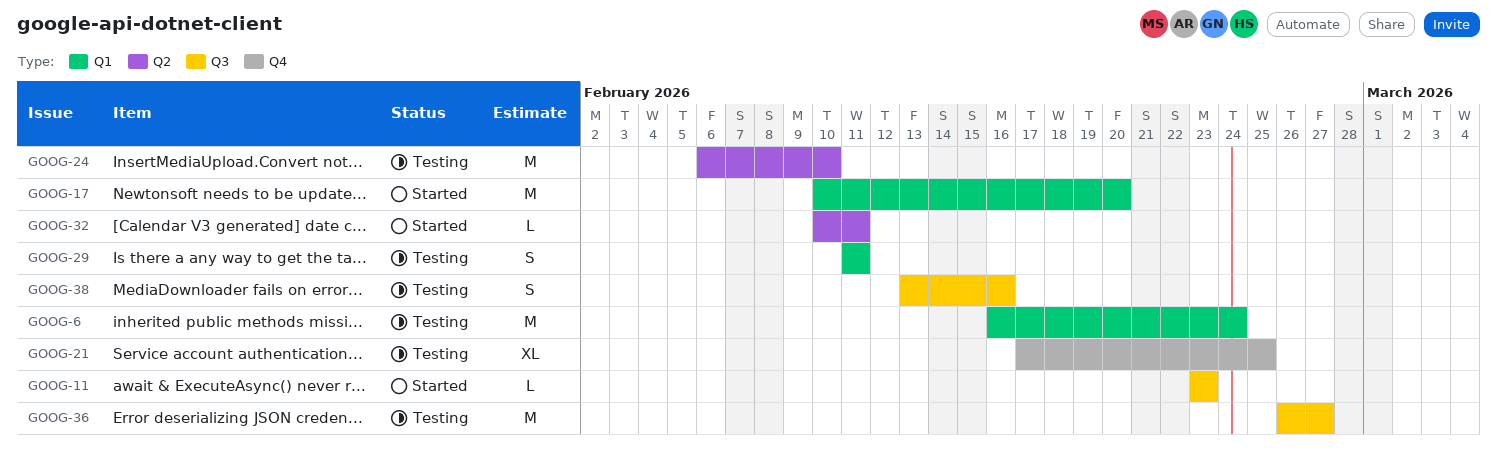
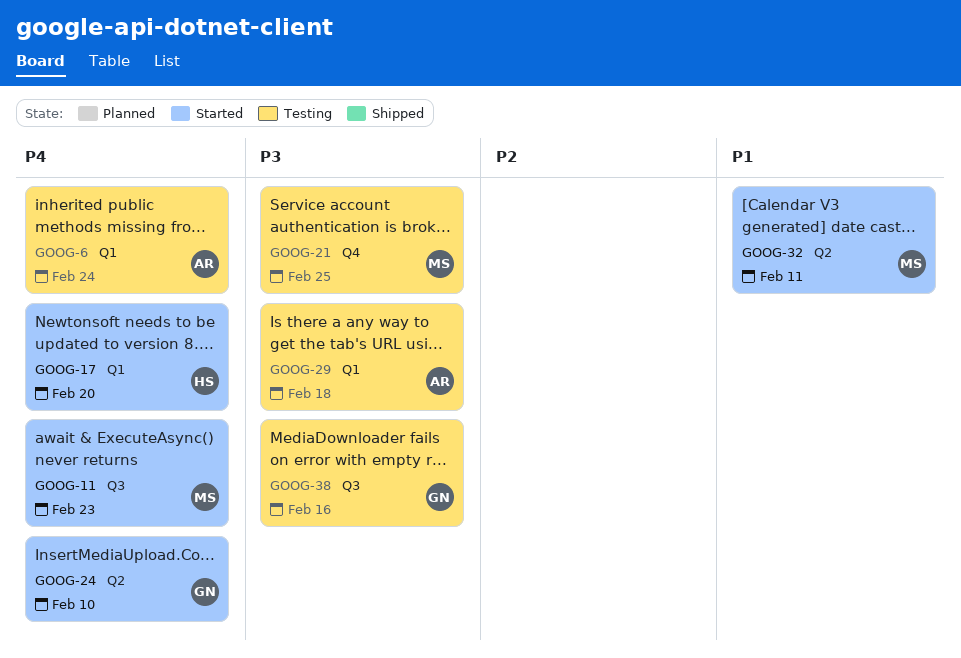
GOOG-24, status: Testing -> Started
GOOG-29, due: Feb 11 -> Feb 18
GOOG-36: present -> none

